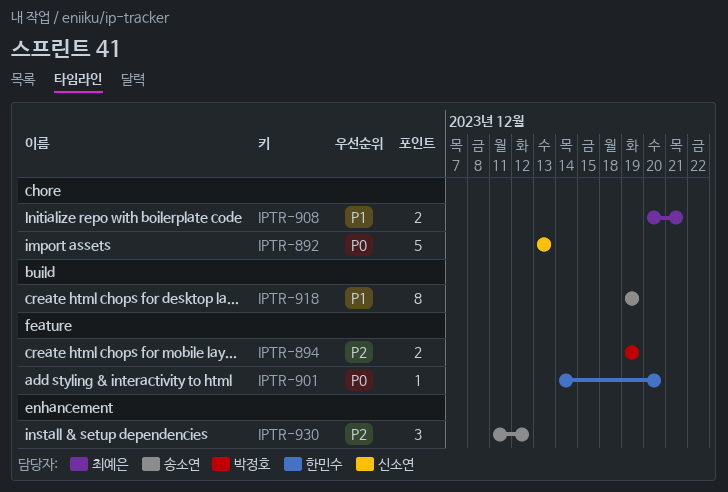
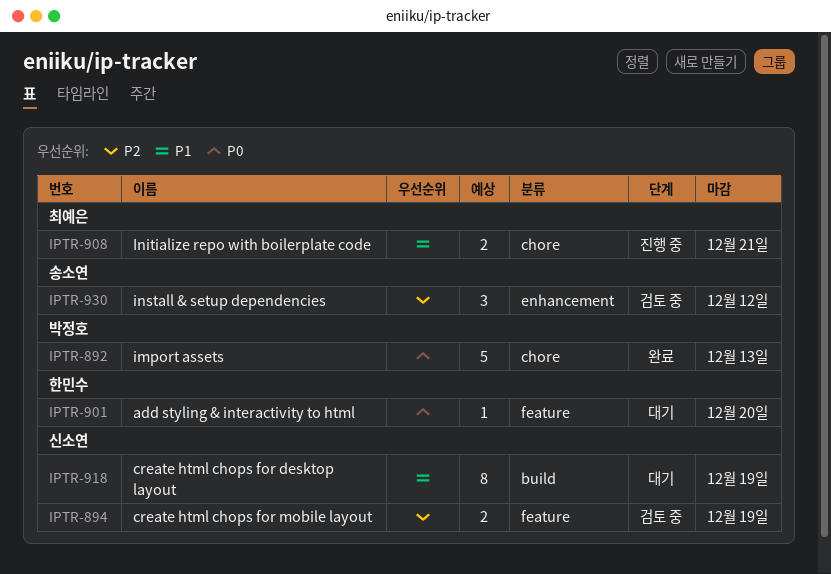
IPTR-892, owner: 신소연 -> 박정호
IPTR-894, owner: 박정호 -> 신소연
IPTR-918, owner: 송소연 -> 신소연

